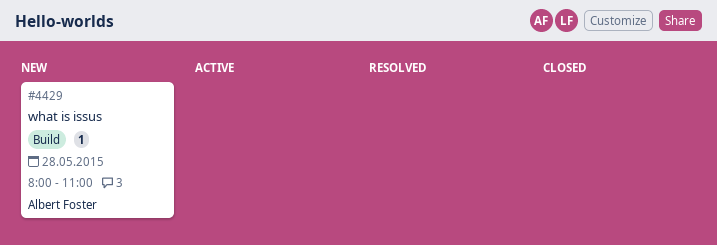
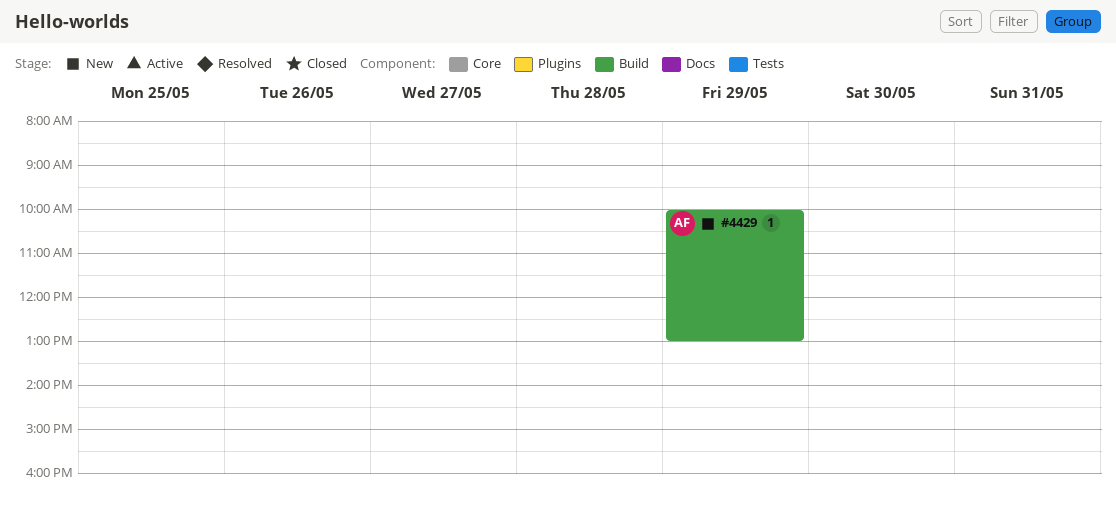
#4429, day: May 28 -> May 29
#4429, begins: 08:00 -> 10:00
#4429, ends: 11:00 -> 13:00

